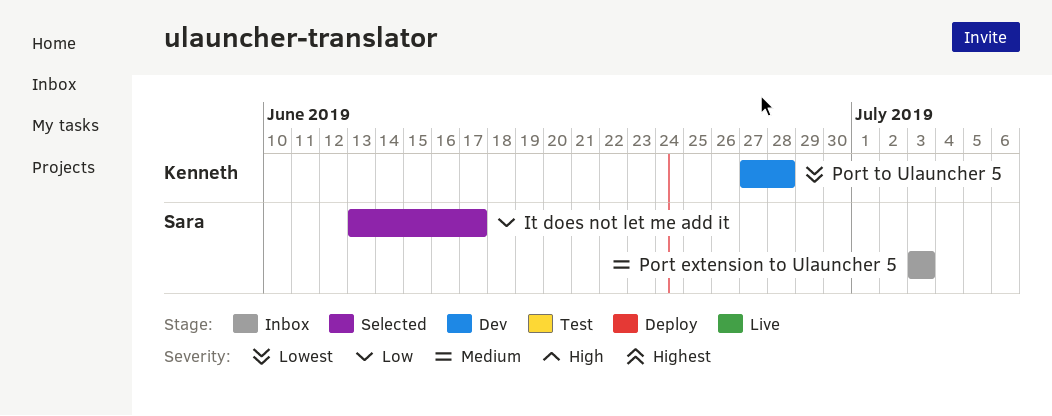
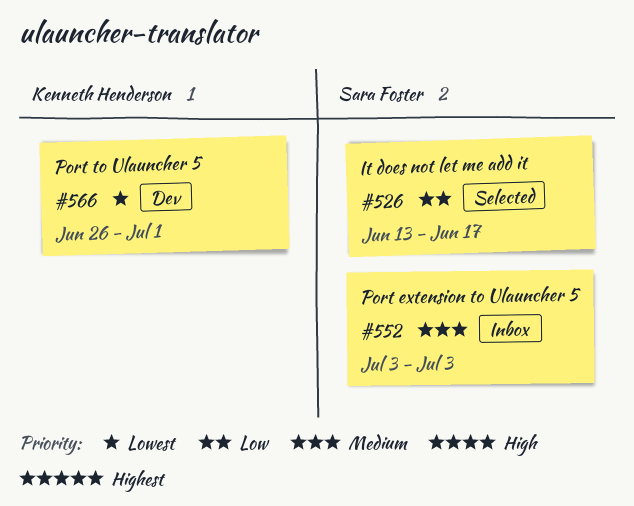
Port to Ulauncher 5, start: Jun 27 -> Jun 26
Port to Ulauncher 5, due: Jun 28 -> Jul 1

